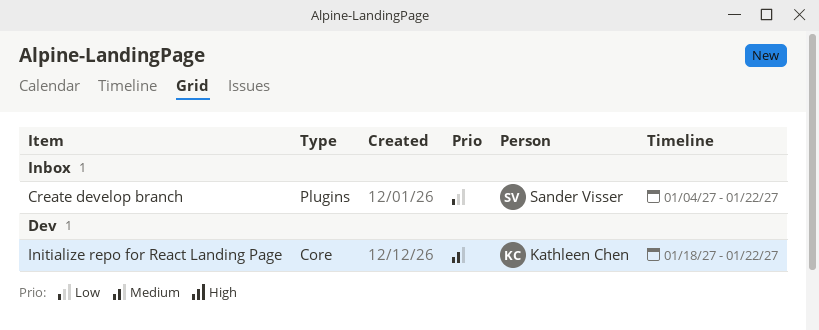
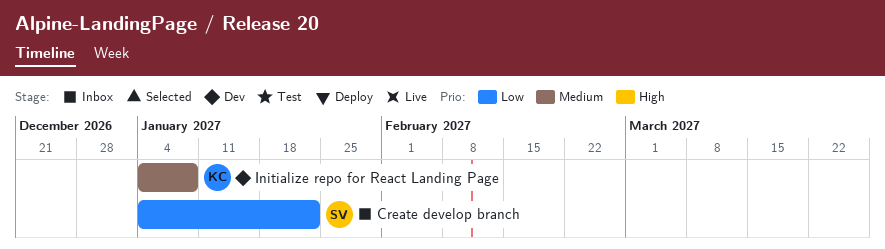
Initialize repo for React Landing Page, start: Jan 18 -> Jan 4
Initialize repo for React Landing Page, due: Jan 22 -> Jan 8

